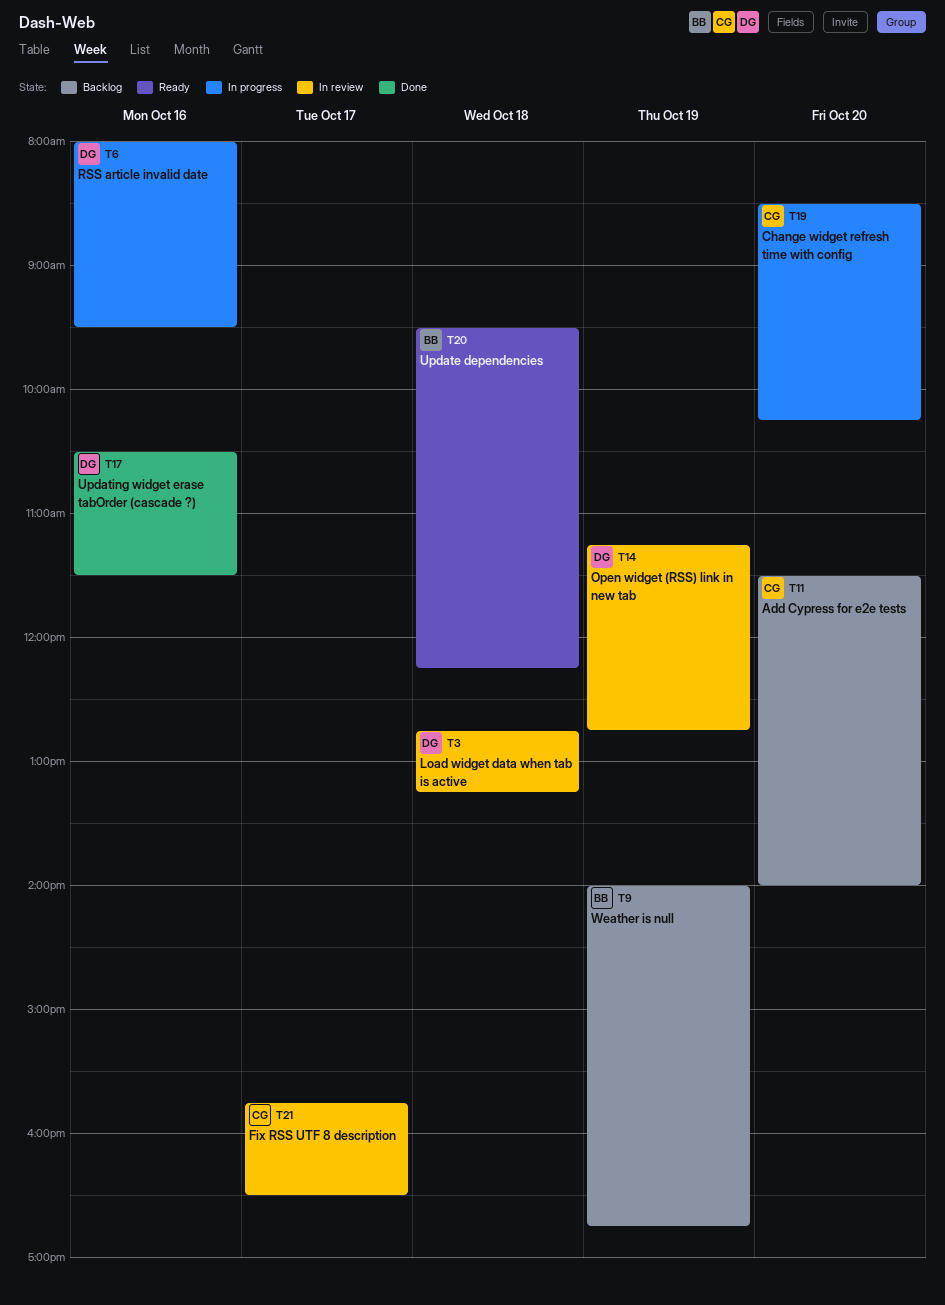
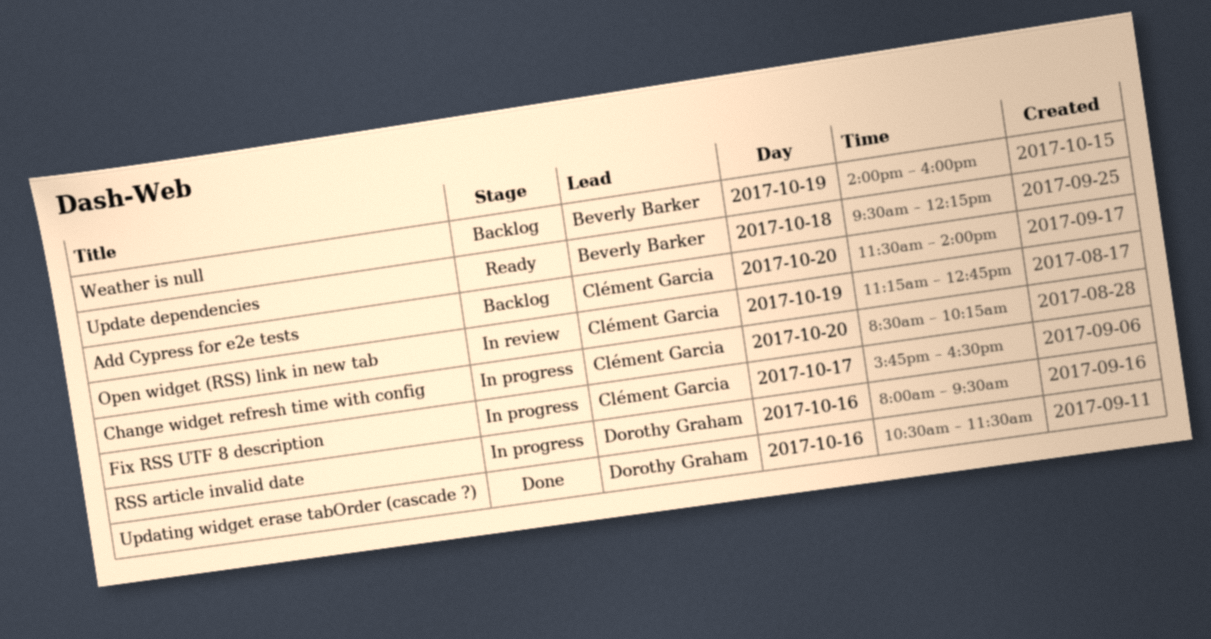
Fix RSS UTF 8 description, status: In review -> In progress
Load widget data when tab is active: present -> none
Open widget (RSS) link in new tab, owner: Dorothy Graham -> Clément Garcia
Weather is null, ends: 16:45 -> 16:00

